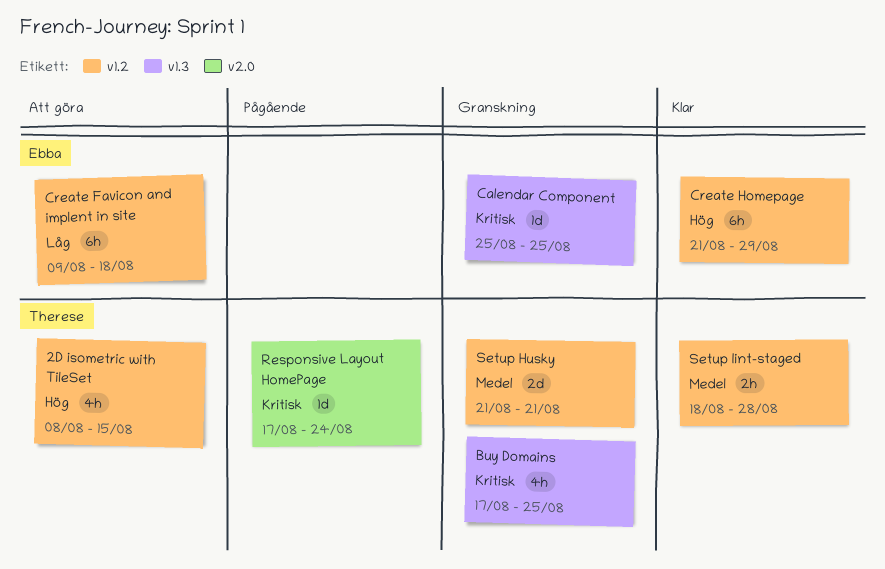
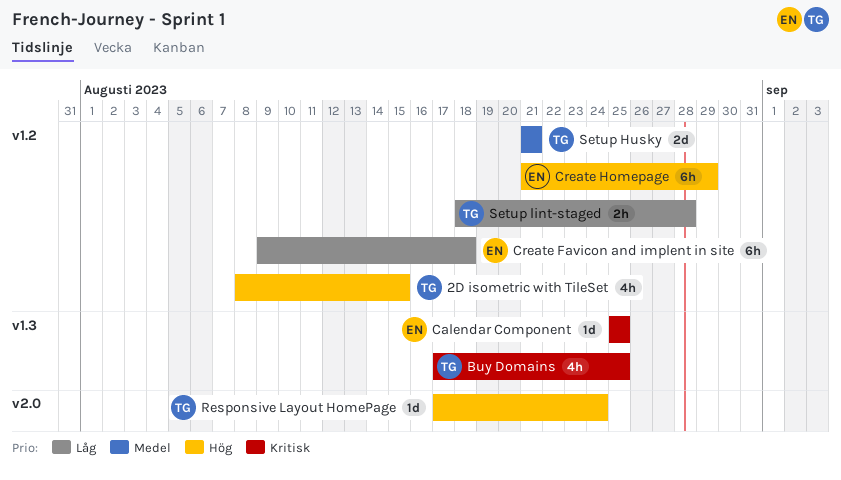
Responsive Layout HomePage, priority: Kritisk -> Hög
Setup lint-staged, priority: Medel -> Låg

